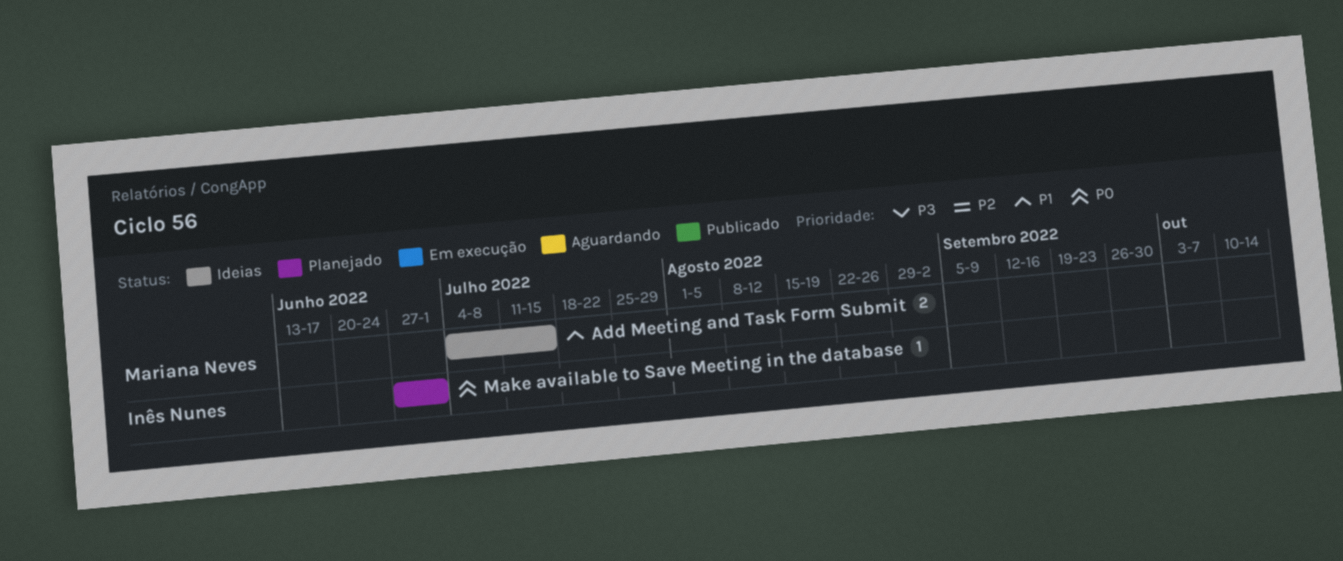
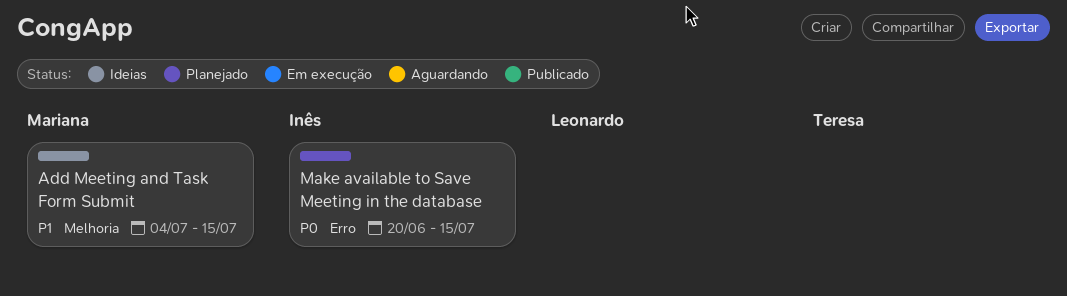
Make available to Save Meeting in the database, start: Jun 27 -> Jun 20
Make available to Save Meeting in the database, due: Jul 1 -> Jul 15

